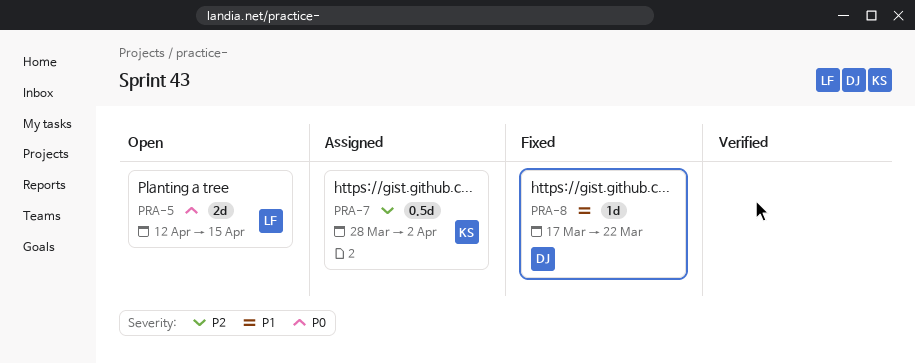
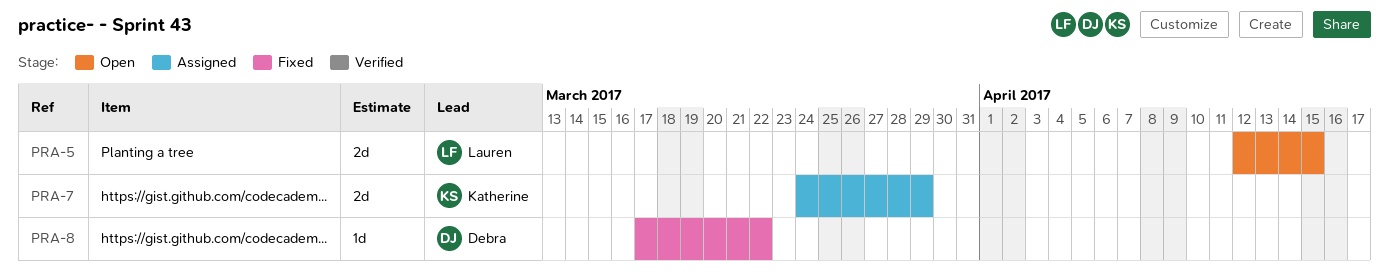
PRA-7, estimate: 0.5d -> 2d
PRA-7, start: Mar 28 -> Mar 24
PRA-7, due: Apr 2 -> Mar 29

